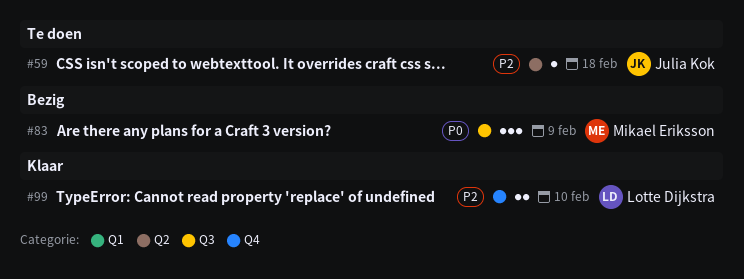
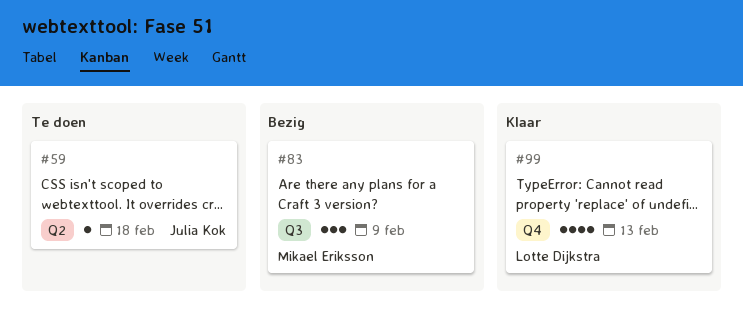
#99, estimate: 2 -> 4
#99, due: Feb 10 -> Feb 13

